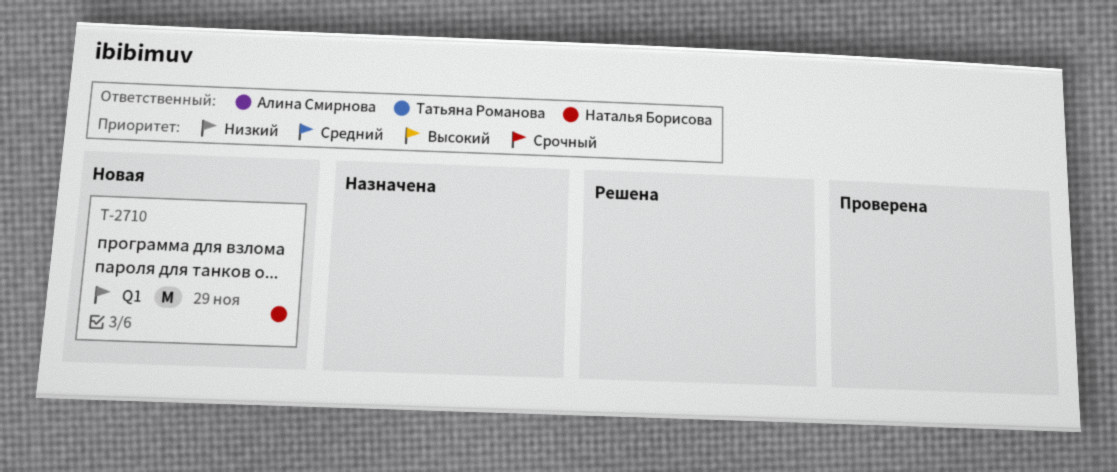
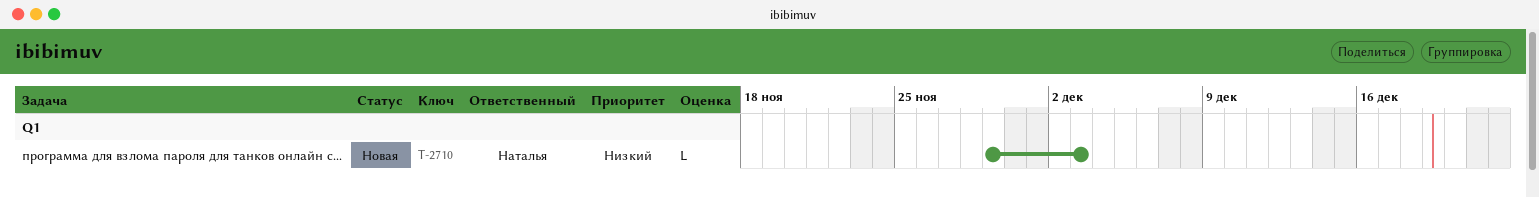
T-2710, estimate: M -> L
T-2710, due: Nov 29 -> Dec 3

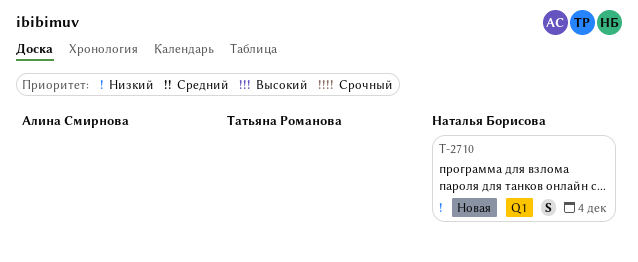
T-2710, estimate: L -> S
T-2710, due: Dec 3 -> Dec 4

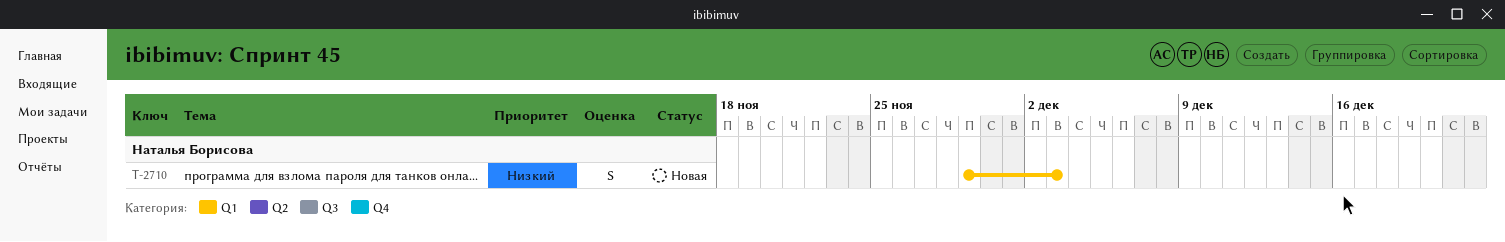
T-2710, due: Dec 4 -> Dec 3

